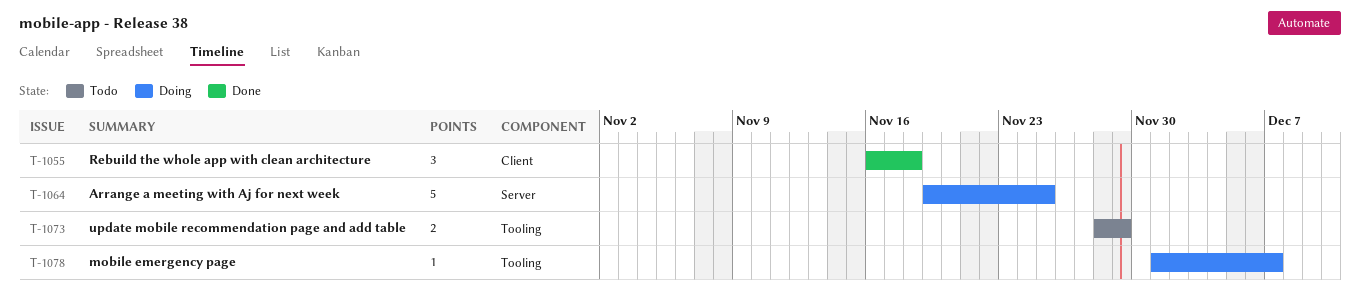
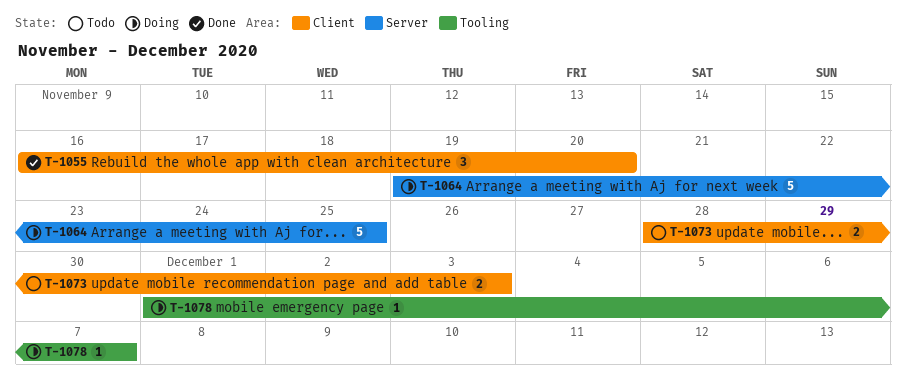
T-1055, due: Nov 18 -> Nov 20
T-1073, label: Tooling -> Client
T-1073, due: Nov 29 -> Dec 3

